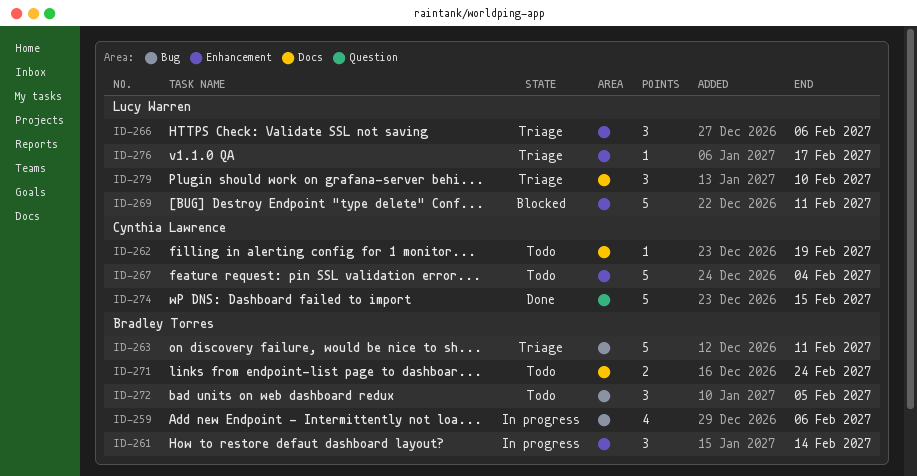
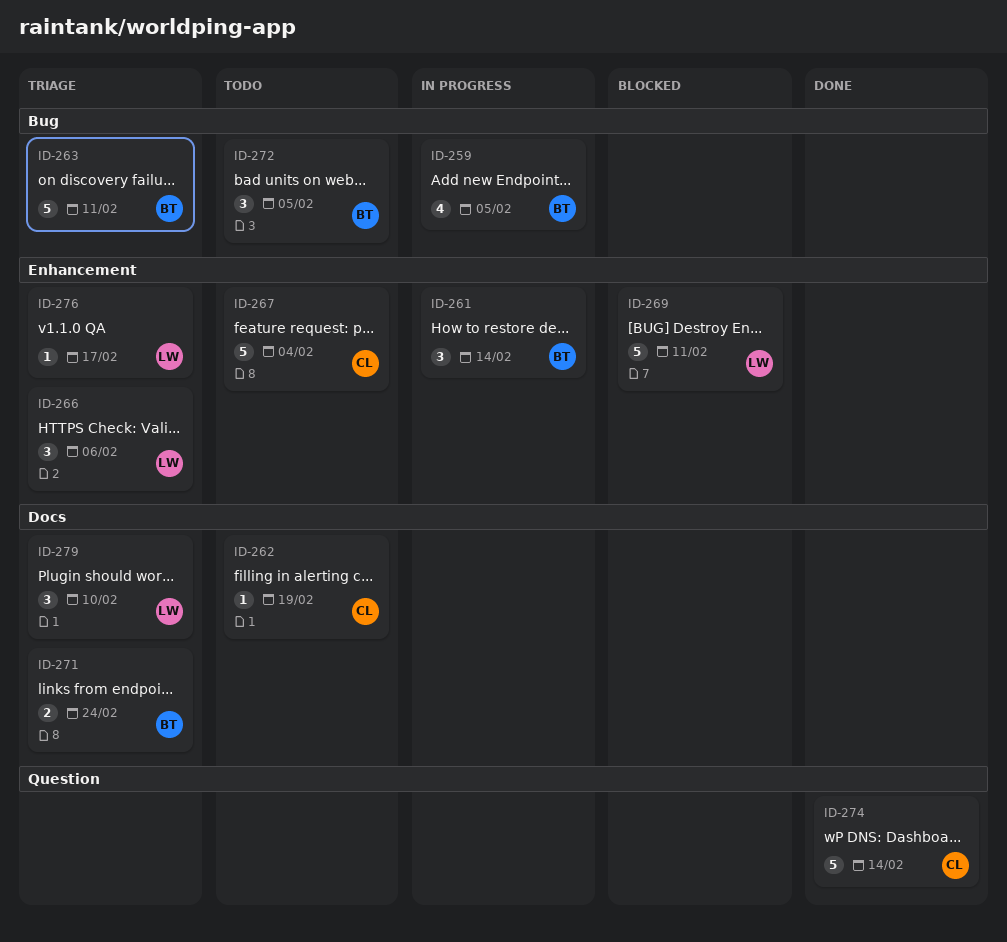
ID-259, due: Feb 6 -> Feb 5
ID-271, status: Todo -> Triage
ID-274, due: Feb 15 -> Feb 14

